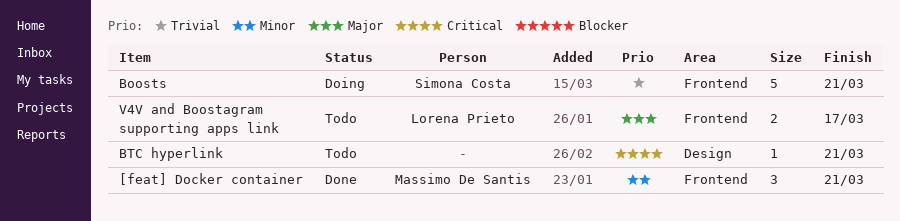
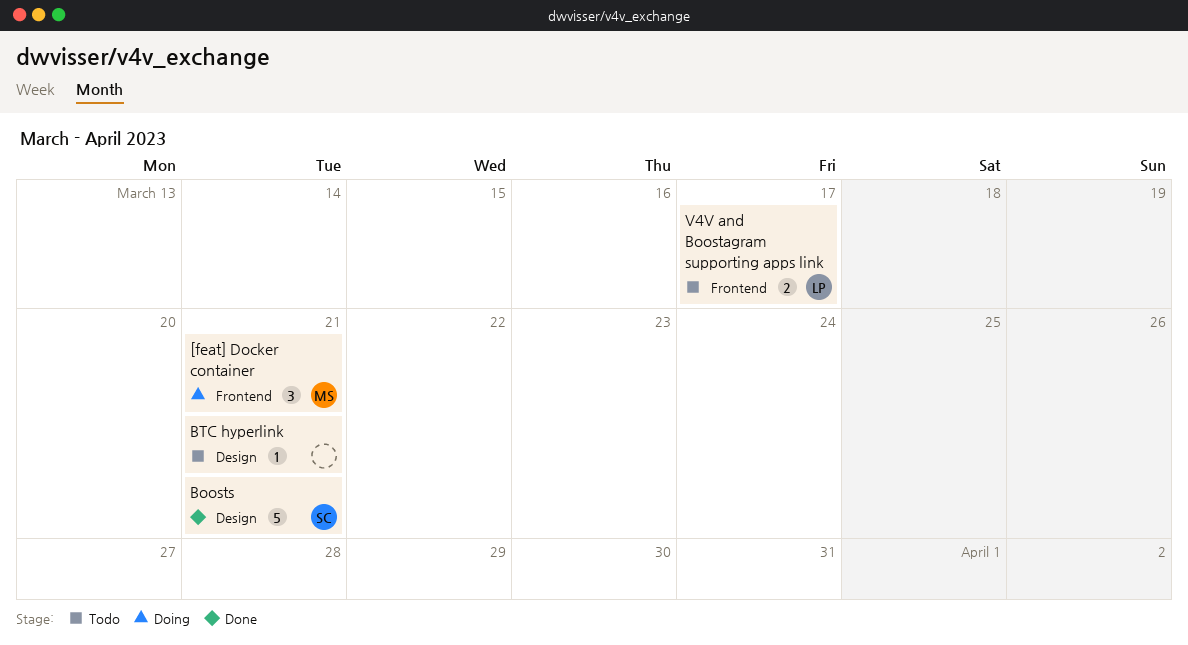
[feat] Docker container, status: Done -> Doing
Boosts, status: Doing -> Done
Boosts, label: Frontend -> Design

